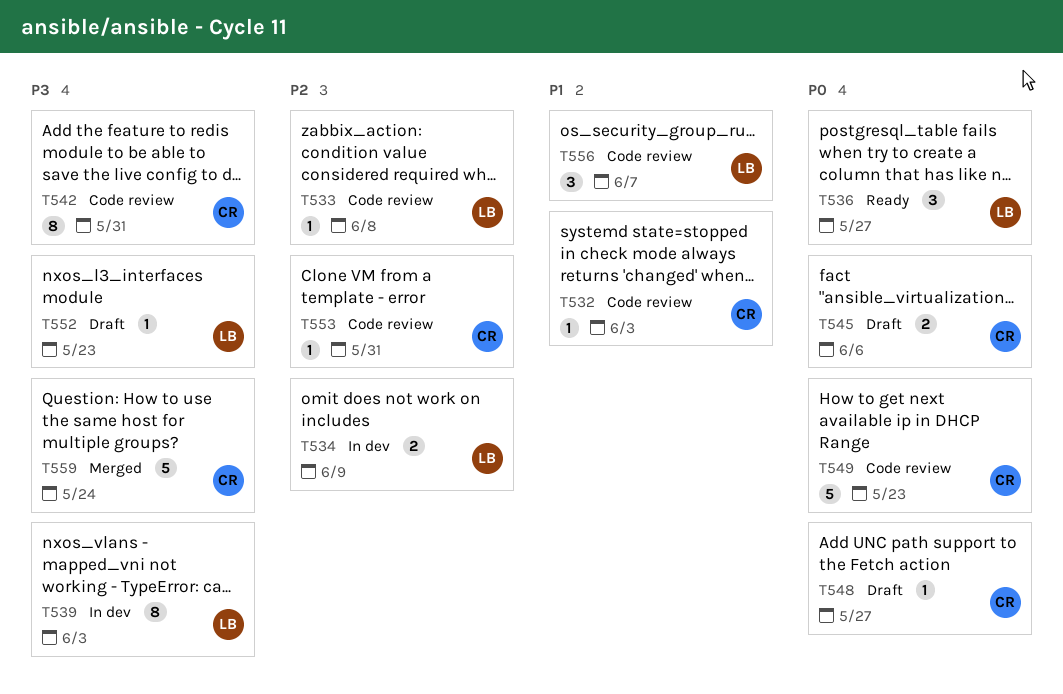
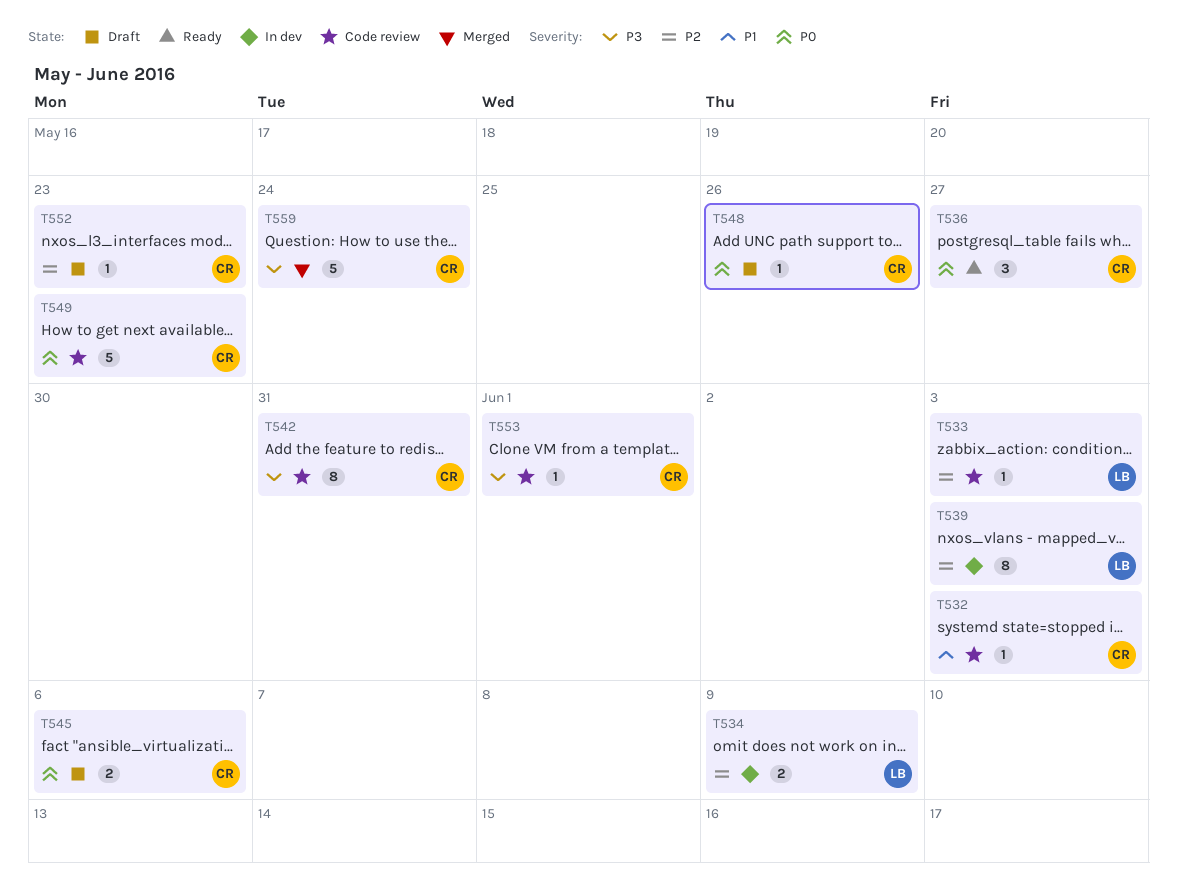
T533, due: Jun 8 -> Jun 3
T536, owner: LB -> CR
T539, priority: P3 -> P2
T548, due: May 27 -> May 26
T552, owner: LB -> CR
T552, priority: P3 -> P2
T553, priority: P2 -> P3
T553, due: May 31 -> Jun 1
T556: present -> none

